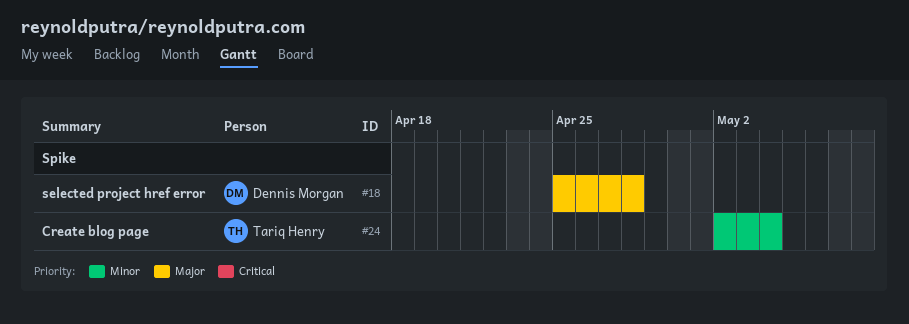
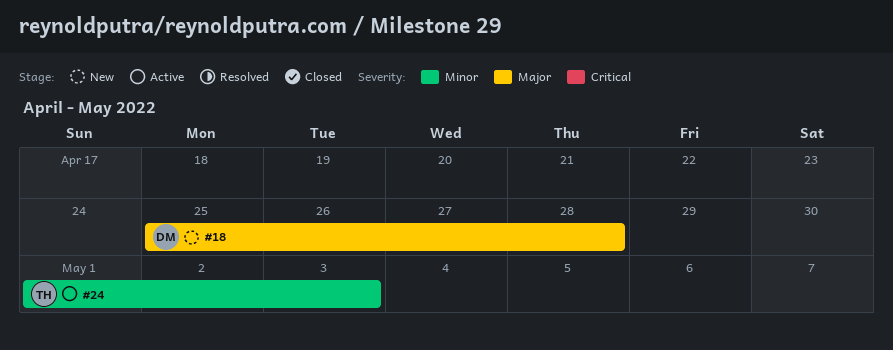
#24, start: May 2 -> May 1
#24, due: May 4 -> May 3

